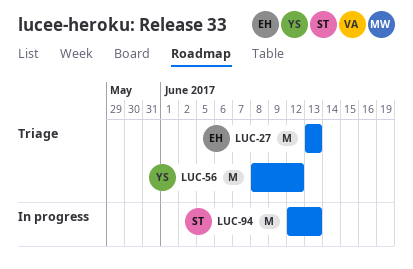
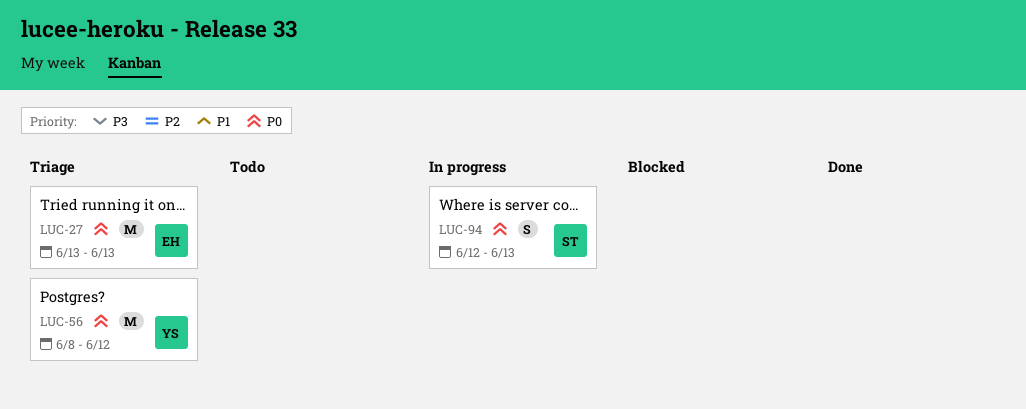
LUC-94, estimate: M -> S

